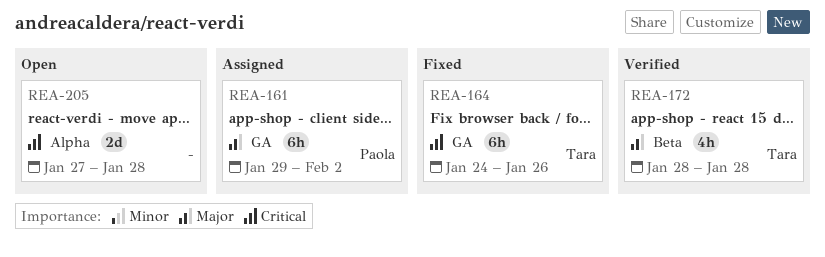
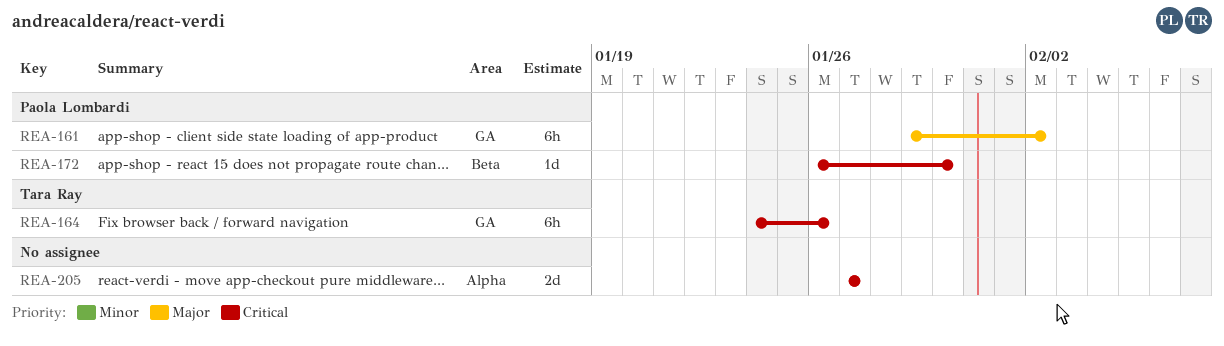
REA-172, owner: Tara Ray -> Paola Lombardi
REA-172, priority: Major -> Critical
REA-172, estimate: 4h -> 1d
REA-172, start: Jan 28 -> Jan 26
REA-172, due: Jan 28 -> Jan 30
REA-205, due: Jan 28 -> Jan 27

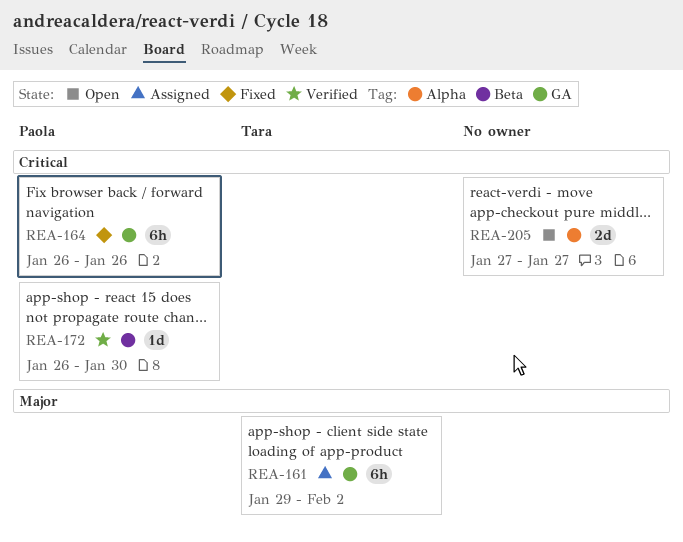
REA-161, owner: Paola Lombardi -> Tara Ray
REA-164, owner: Tara Ray -> Paola Lombardi
REA-164, start: Jan 24 -> Jan 26

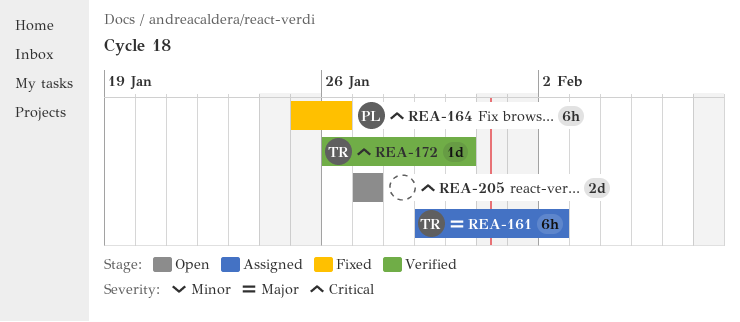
REA-164, start: Jan 26 -> Jan 25
REA-172, owner: Paola -> Tara

